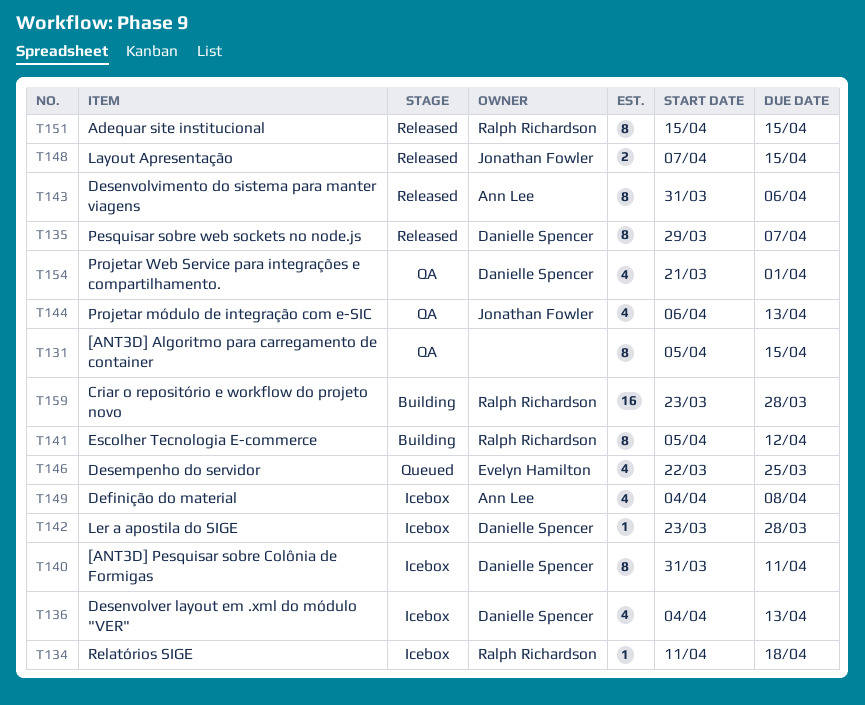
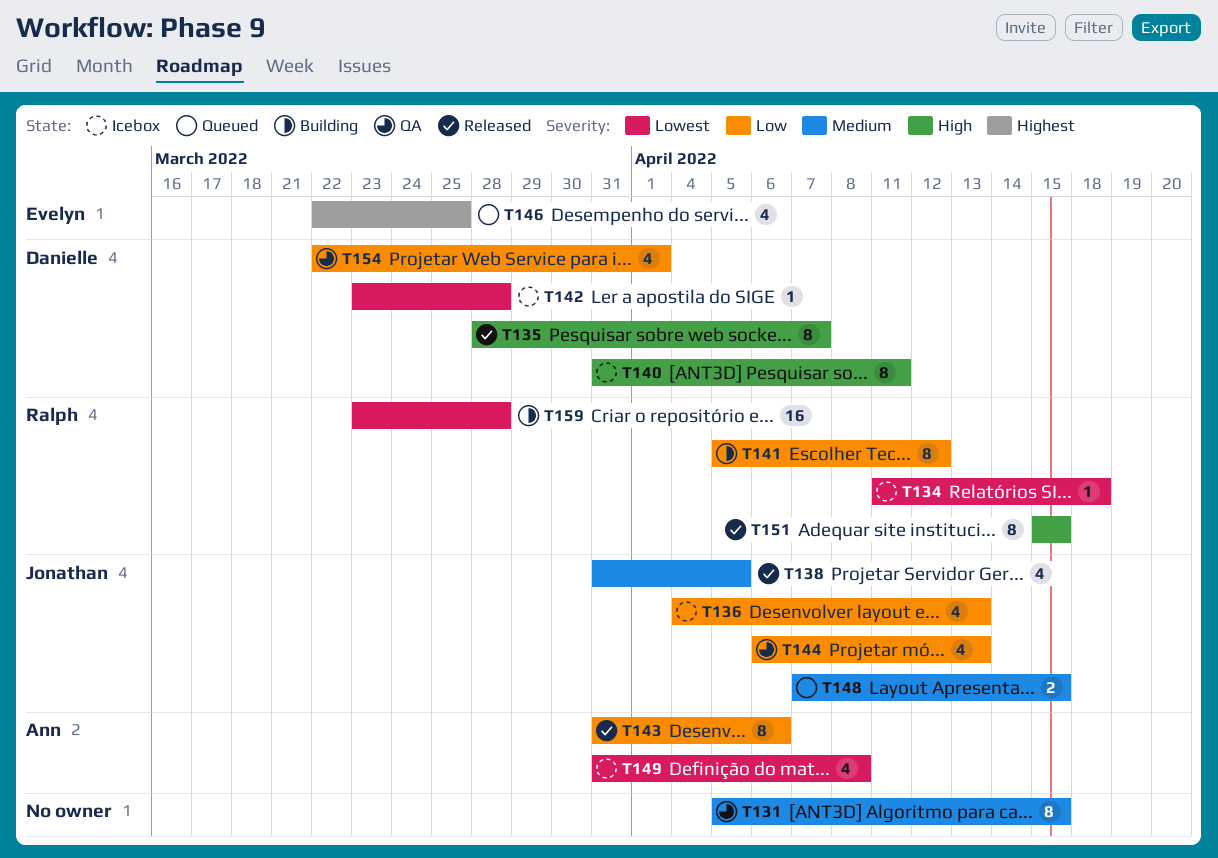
T135, start: Mar 29 -> Mar 28
T136, owner: Danielle Spencer -> Jonathan Fowler
T138: none -> present
T148, status: Released -> Queued
T149, start: Apr 4 -> Mar 31
T154, start: Mar 21 -> Mar 22

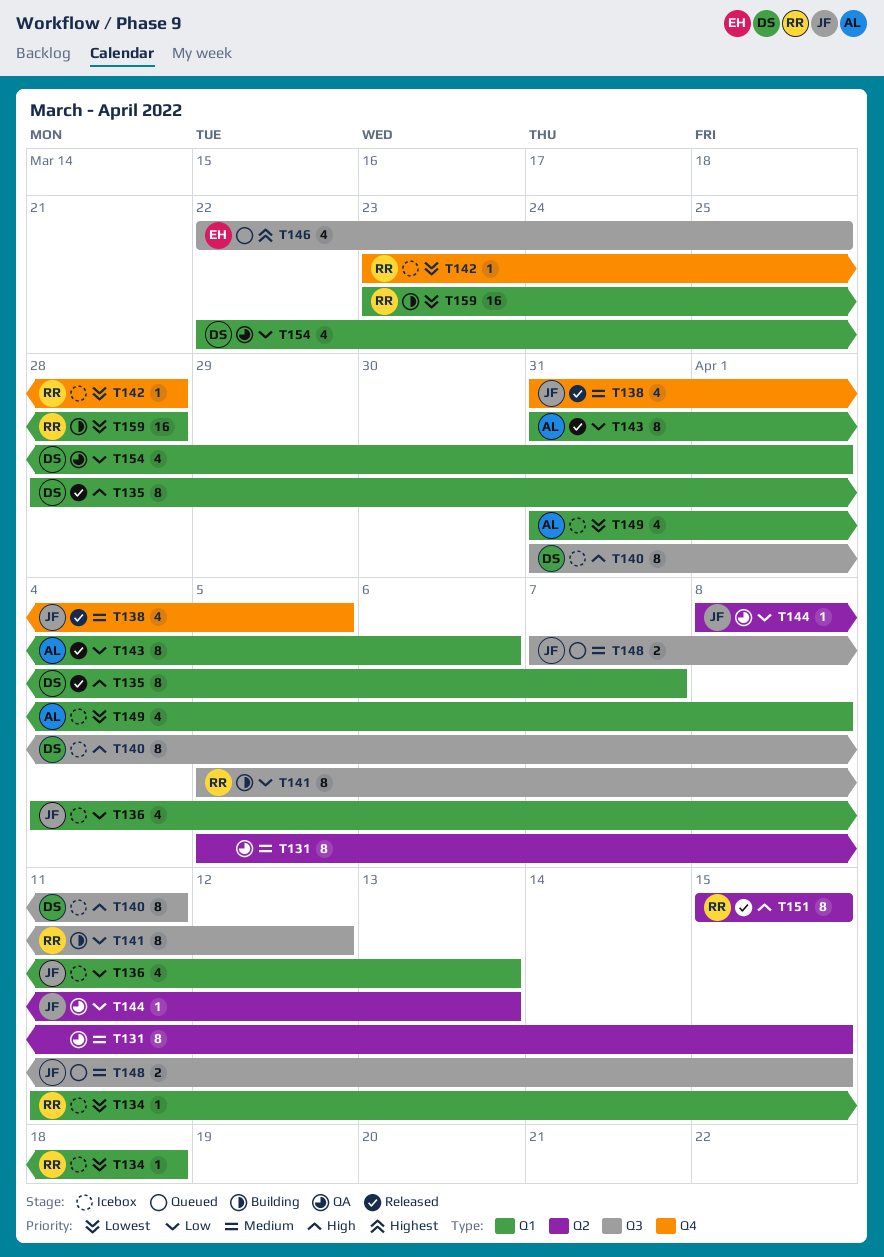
T142, owner: Danielle -> Ralph
T144, estimate: 4 -> 1
T144, start: Apr 6 -> Apr 8

